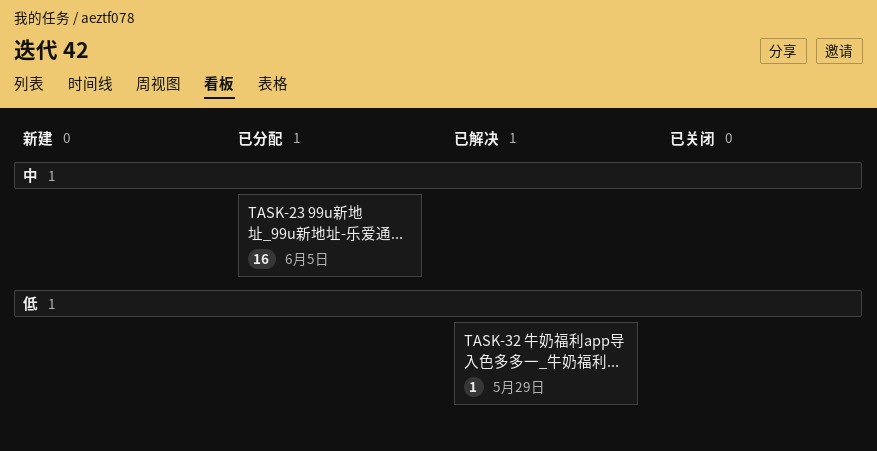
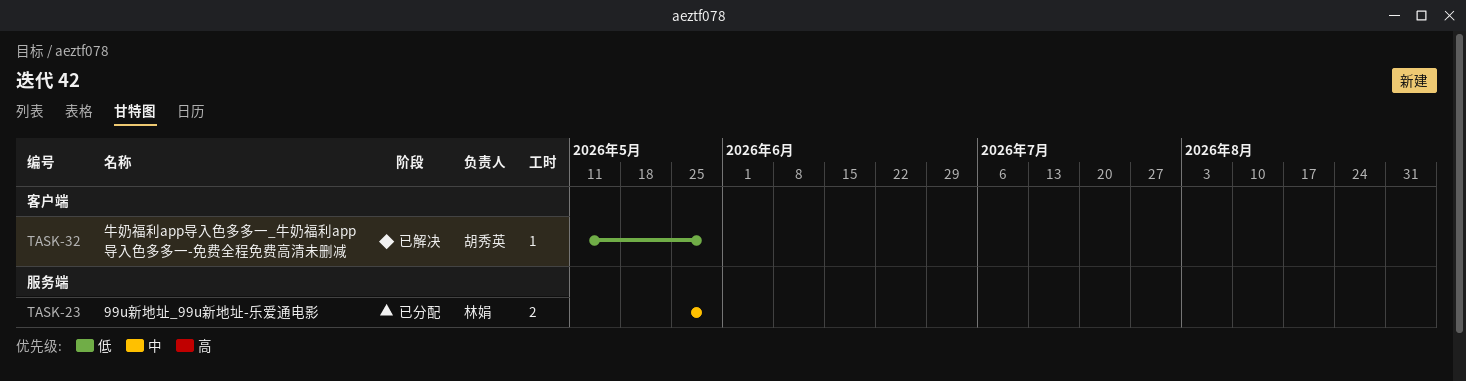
TASK-23, estimate: 16 -> 2
TASK-23, due: Jun 5 -> May 29

